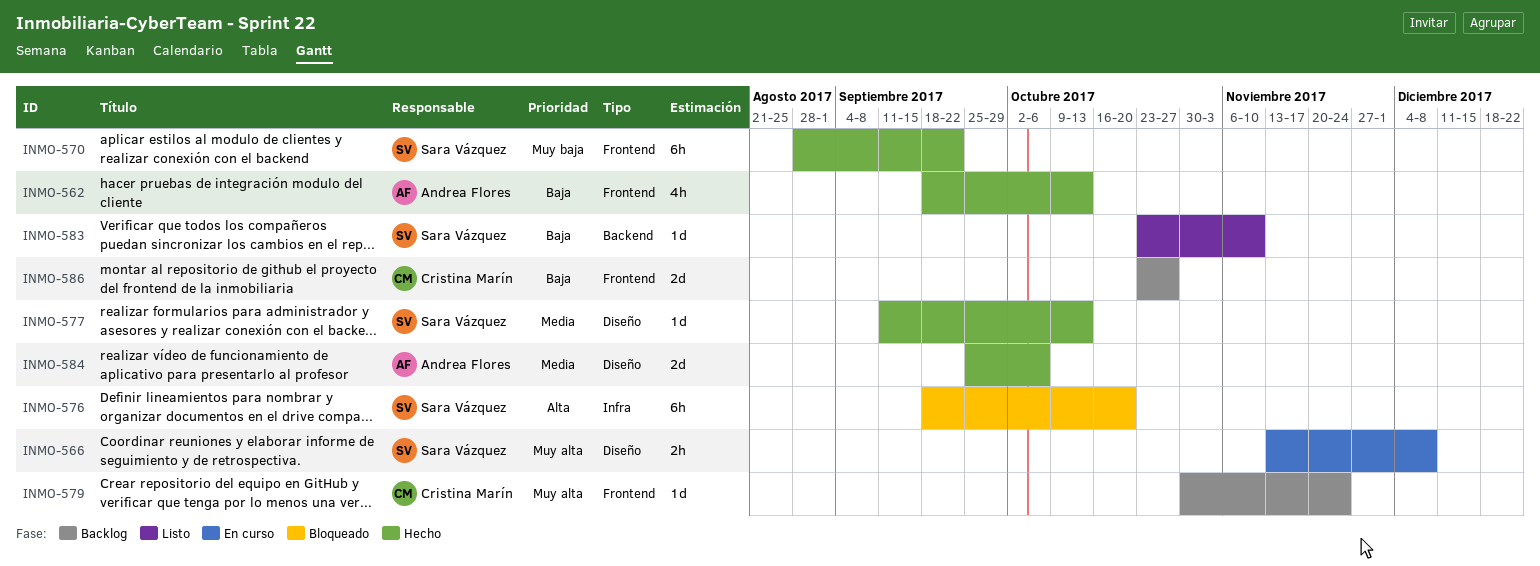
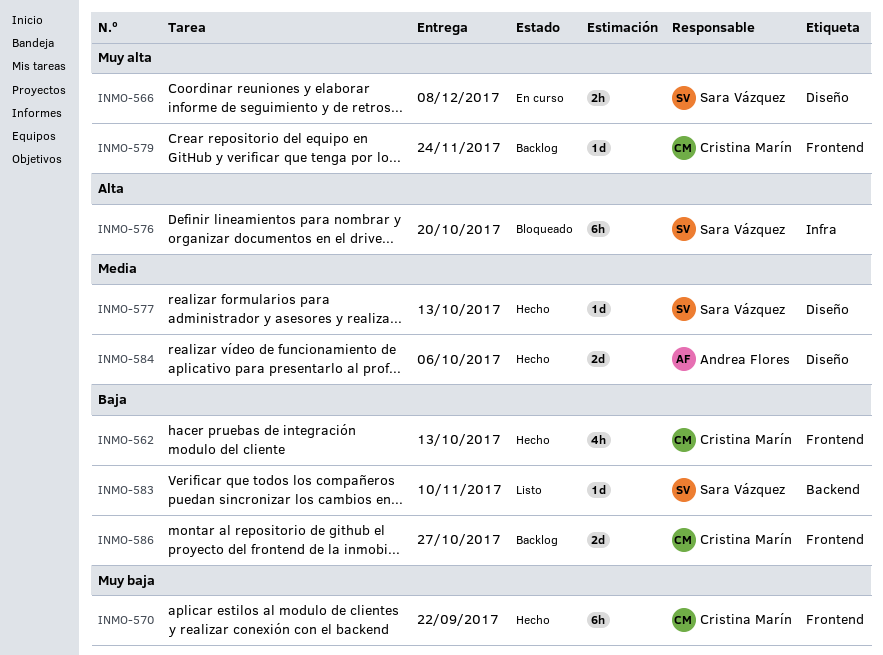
INMO-562, owner: Andrea Flores -> Cristina Marín
INMO-570, owner: Sara Vázquez -> Cristina Marín

